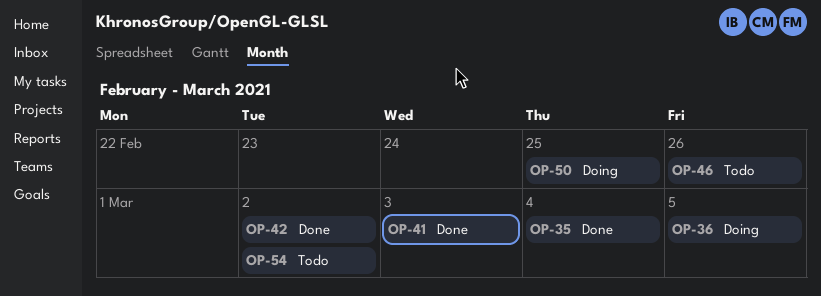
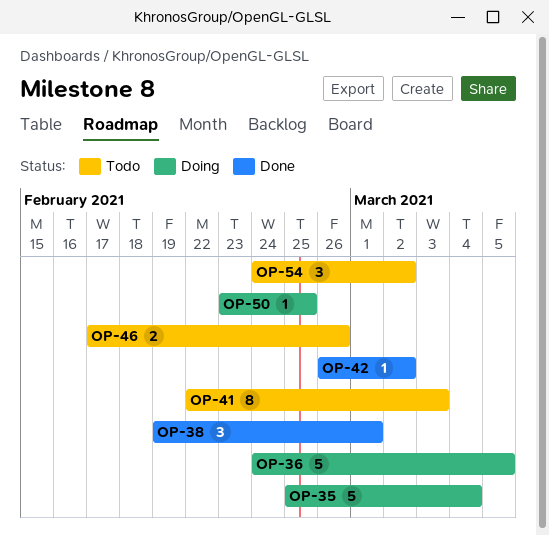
OP-35, status: Done -> Doing
OP-38: none -> present
OP-41, status: Done -> Todo

